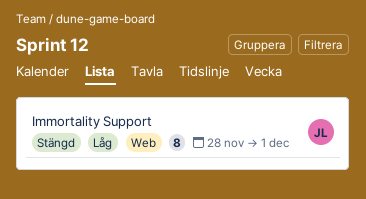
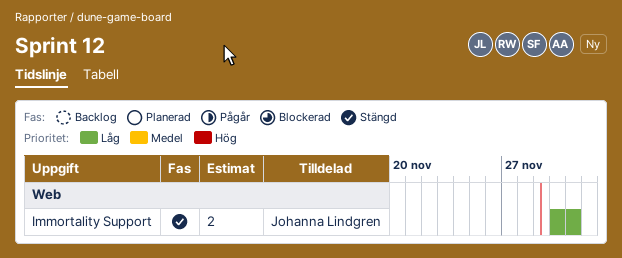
Immortality Support, estimate: 8 -> 2
Immortality Support, start: Nov 28 -> Nov 30

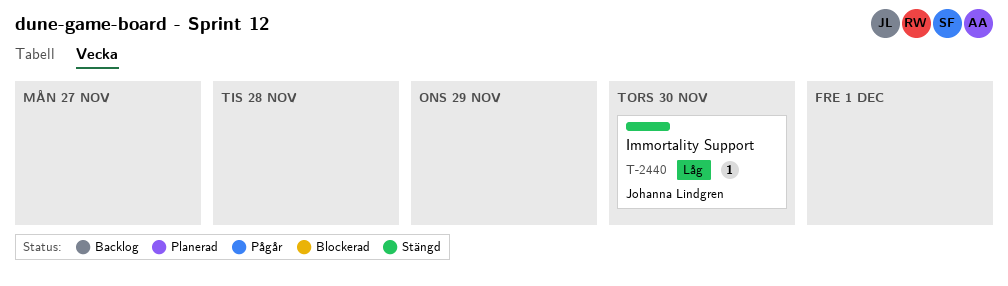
Immortality Support, estimate: 2 -> 1
Immortality Support, due: Dec 1 -> Nov 30

